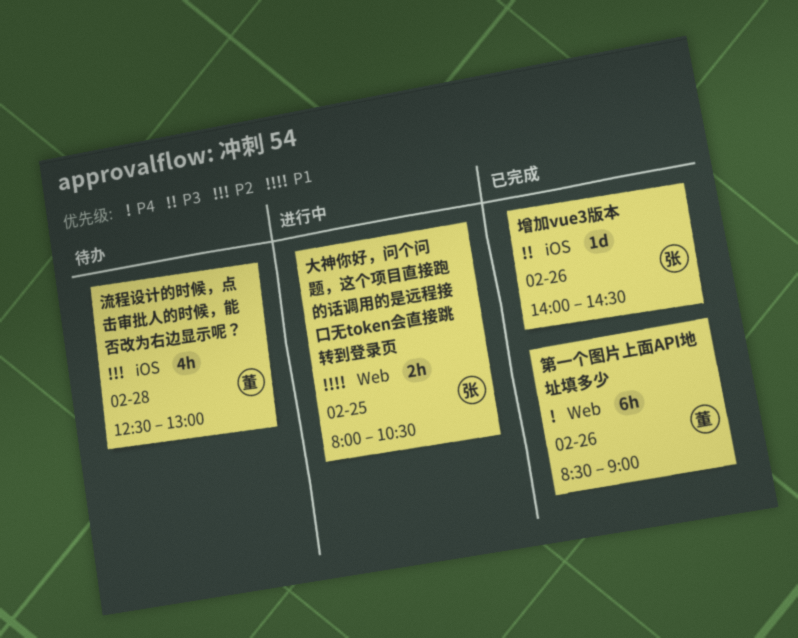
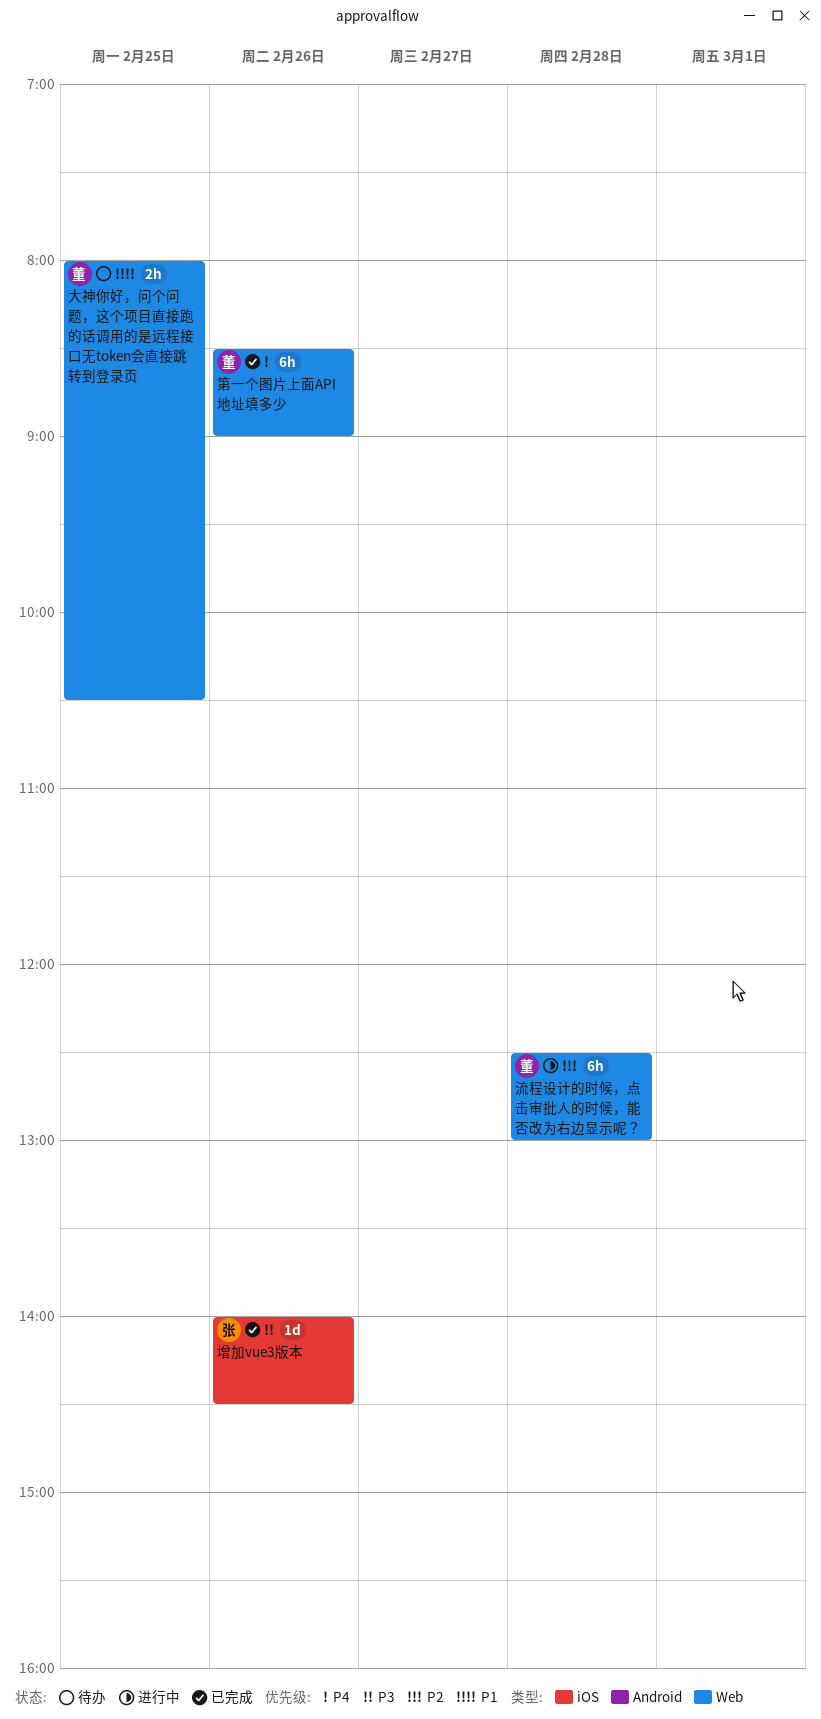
大神你好，问个问题，这个项目直接跑的话调用的是远程接口无token会直接跳转到登录页, status: 进行中 -> 待办
大神你好，问个问题，这个项目直接跑的话调用的是远程接口无token会直接跳转到登录页, owner: 张 -> 董
流程设计的时候，点击审批人的时候，能否改为右边显示呢？, status: 待办 -> 进行中
流程设计的时候，点击审批人的时候，能否改为右边显示呢？, label: iOS -> Web
流程设计的时候，点击审批人的时候，能否改为右边显示呢？, estimate: 4h -> 6h

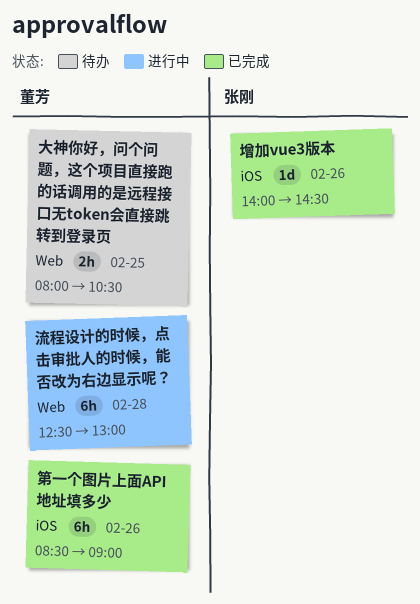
第一个图片上面API地址填多少, label: Web -> iOS

